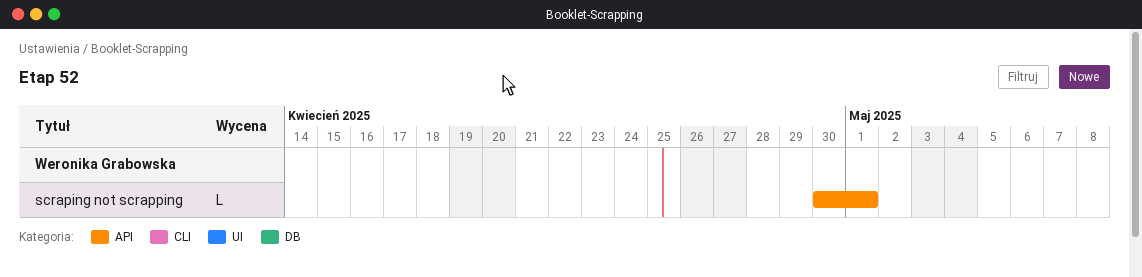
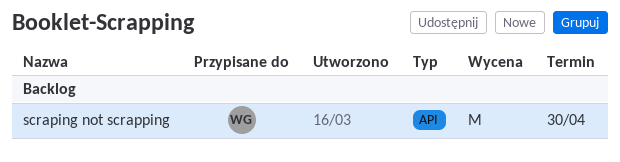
scraping not scrapping, estimate: L -> M
scraping not scrapping, due: May 1 -> Apr 30

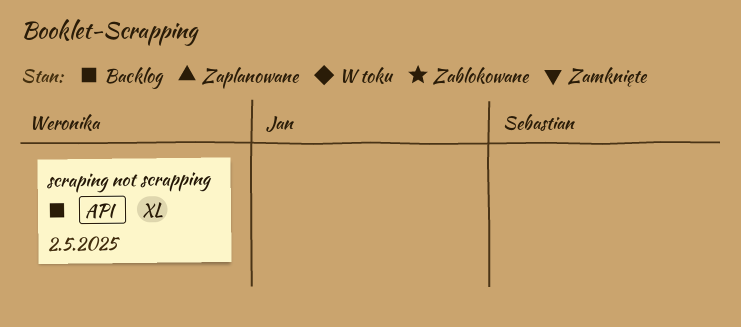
scraping not scrapping, estimate: M -> XL
scraping not scrapping, due: Apr 30 -> May 2

